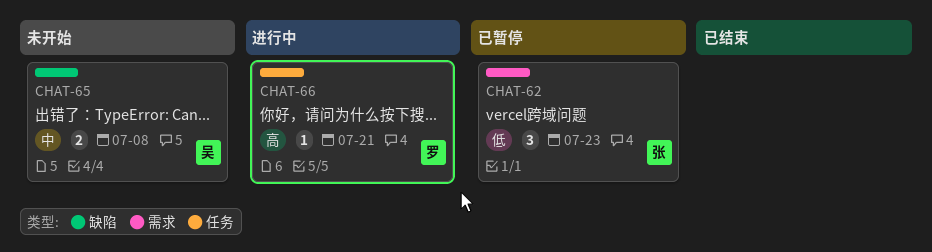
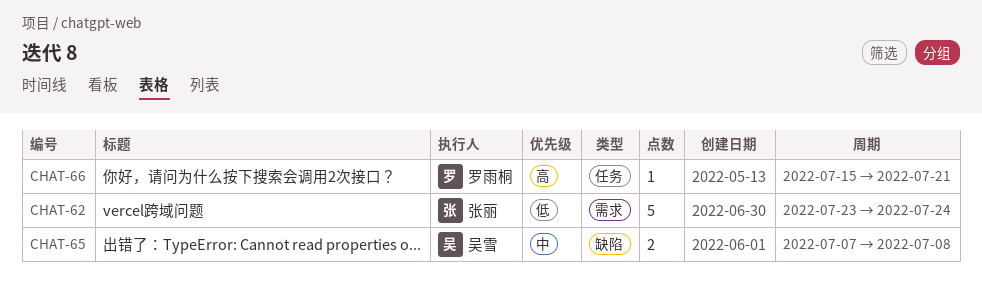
CHAT-62, estimate: 3 -> 5
CHAT-62, due: Jul 23 -> Jul 24

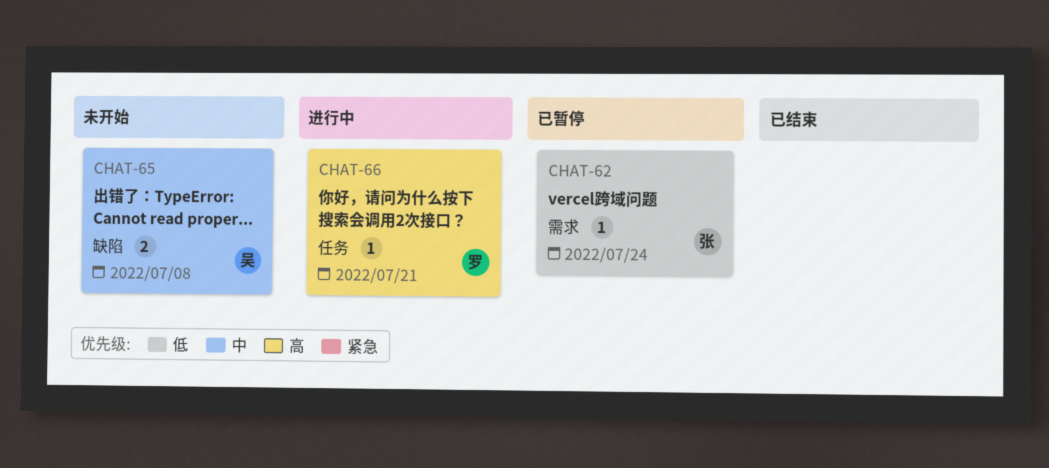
CHAT-62, estimate: 5 -> 1

